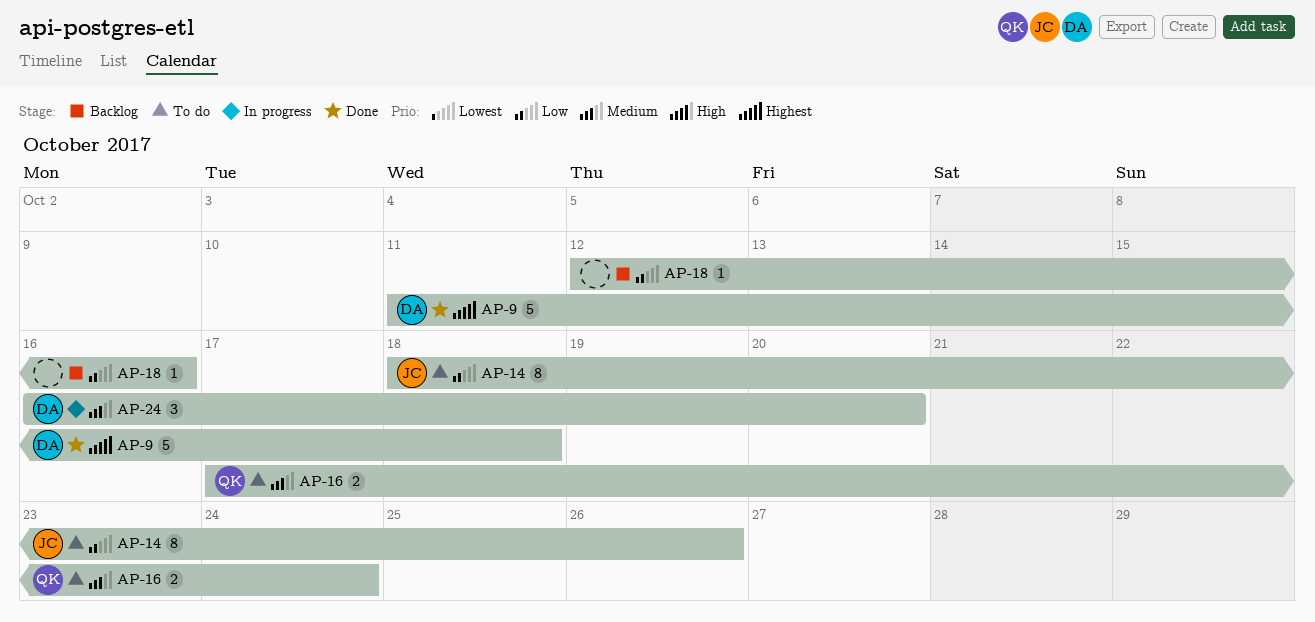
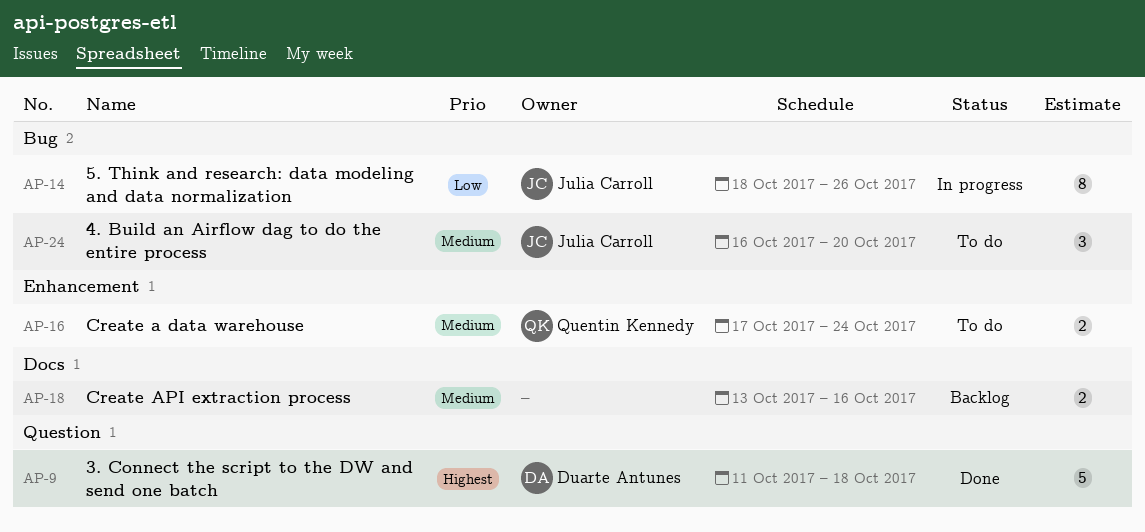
AP-14, status: To do -> In progress
AP-18, priority: Low -> Medium
AP-18, estimate: 1 -> 2
AP-18, start: Oct 12 -> Oct 13
AP-24, status: In progress -> To do
AP-24, owner: Duarte Antunes -> Julia Carroll

